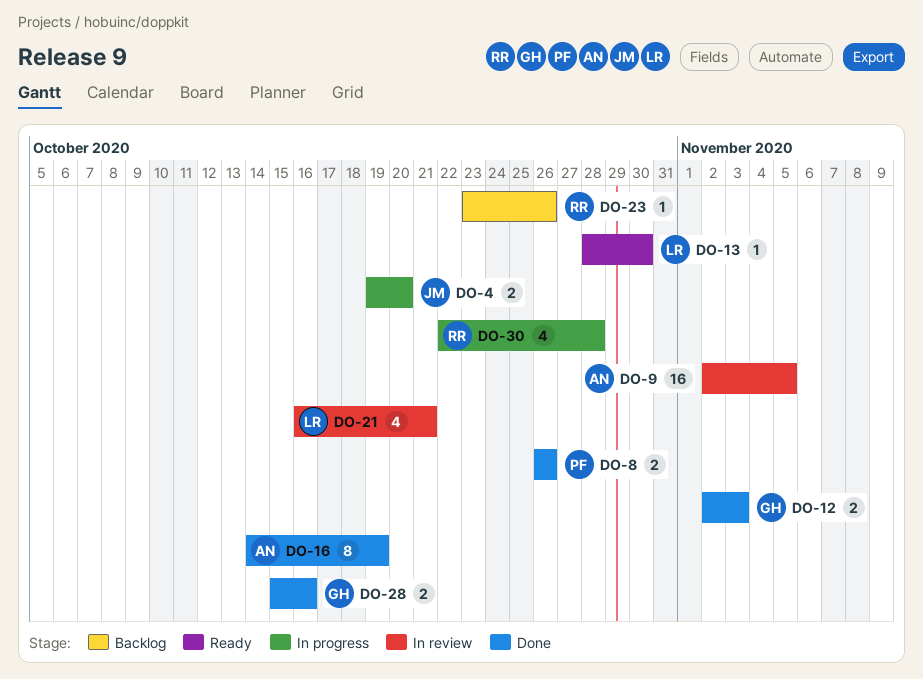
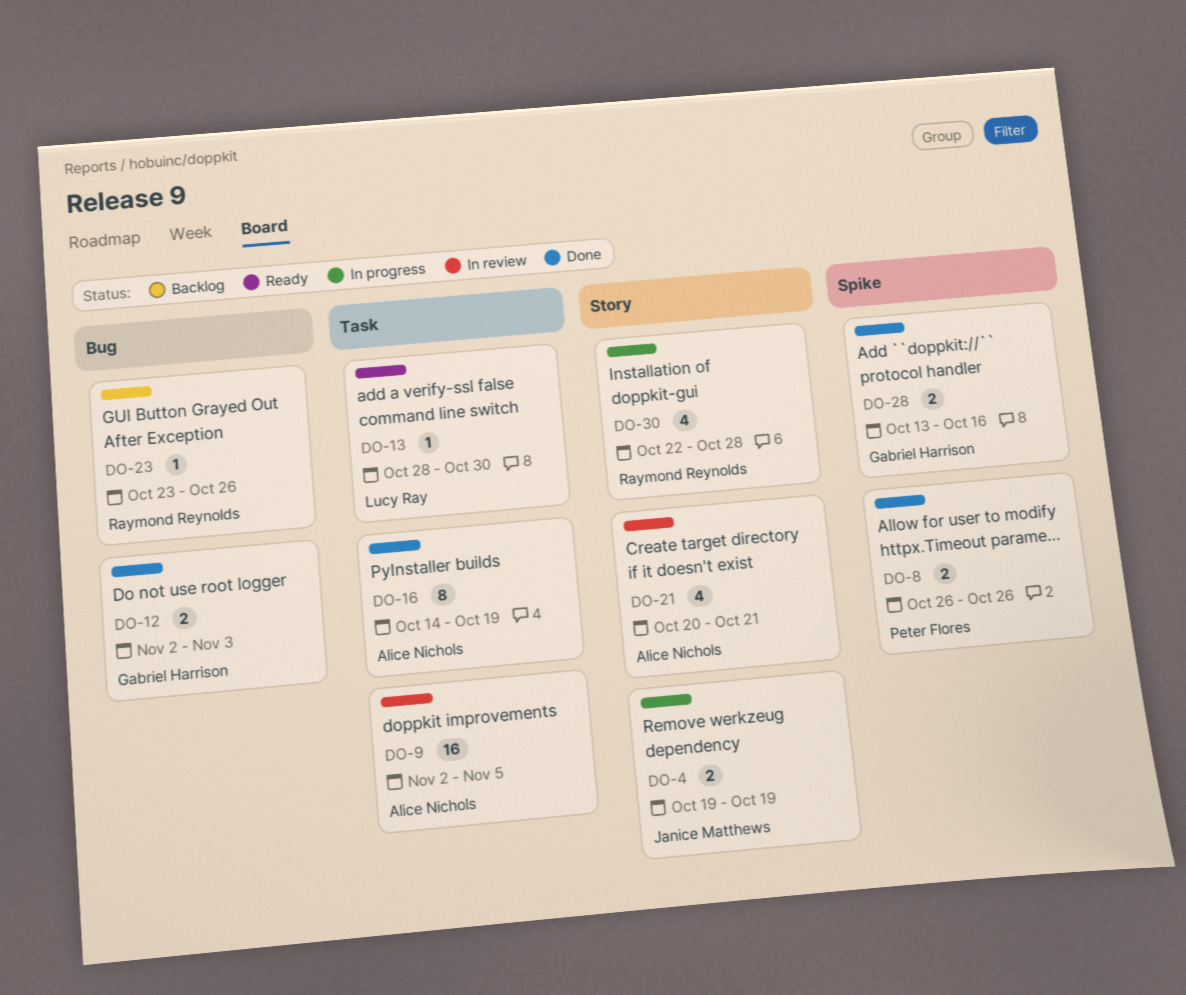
DO-4, due: Oct 20 -> Oct 19
DO-21, owner: Lucy Ray -> Alice Nichols
DO-21, start: Oct 16 -> Oct 20
DO-28, start: Oct 15 -> Oct 13

